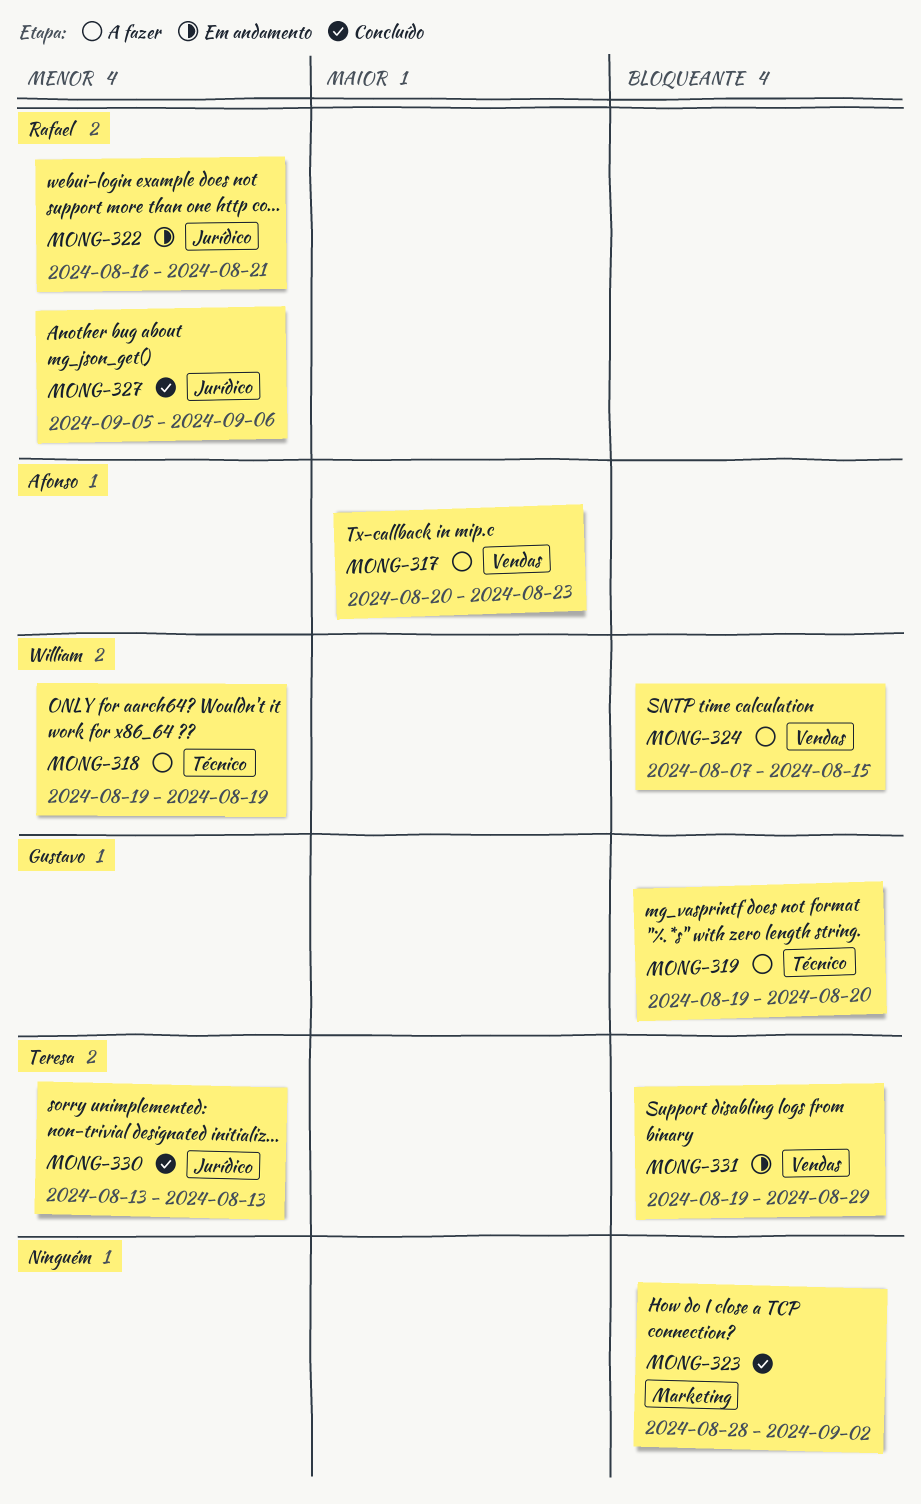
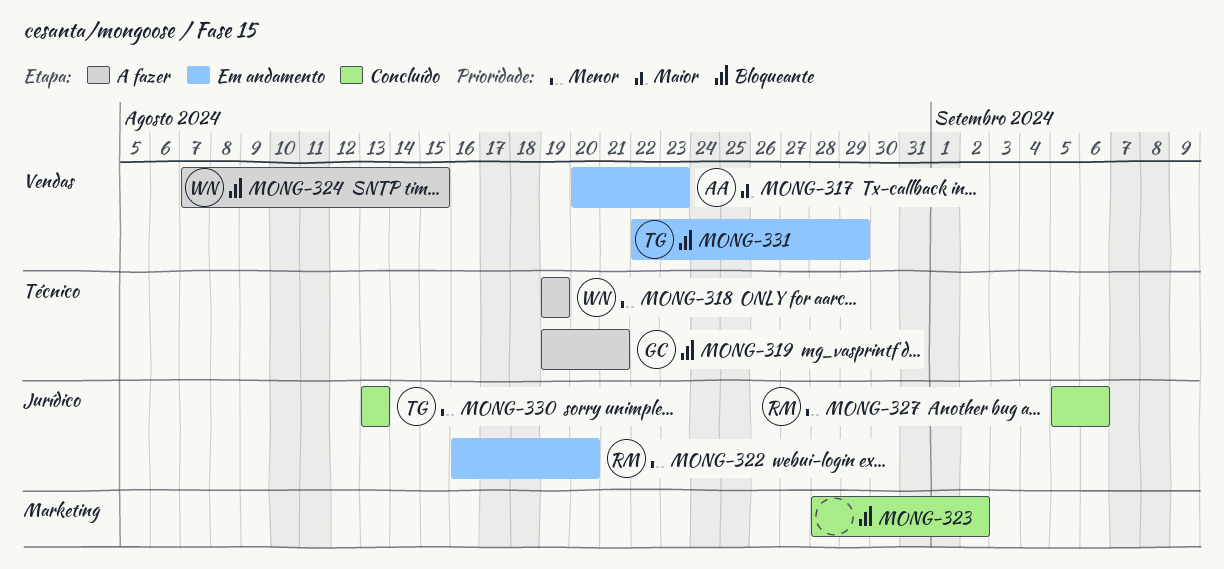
MONG-317, status: A fazer -> Em andamento
MONG-319, due: Aug 20 -> Aug 21
MONG-322, due: Aug 21 -> Aug 20
MONG-331, start: Aug 19 -> Aug 22

